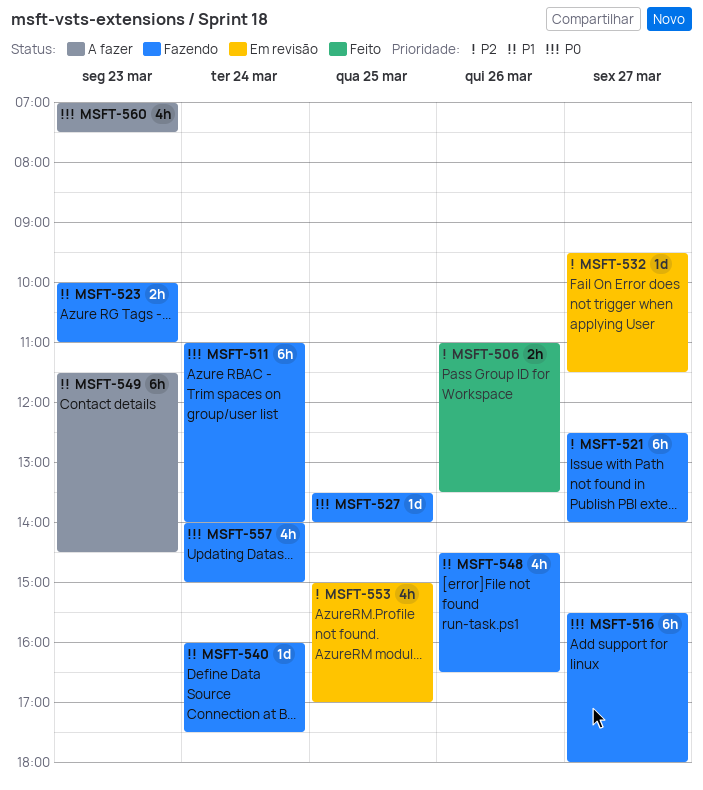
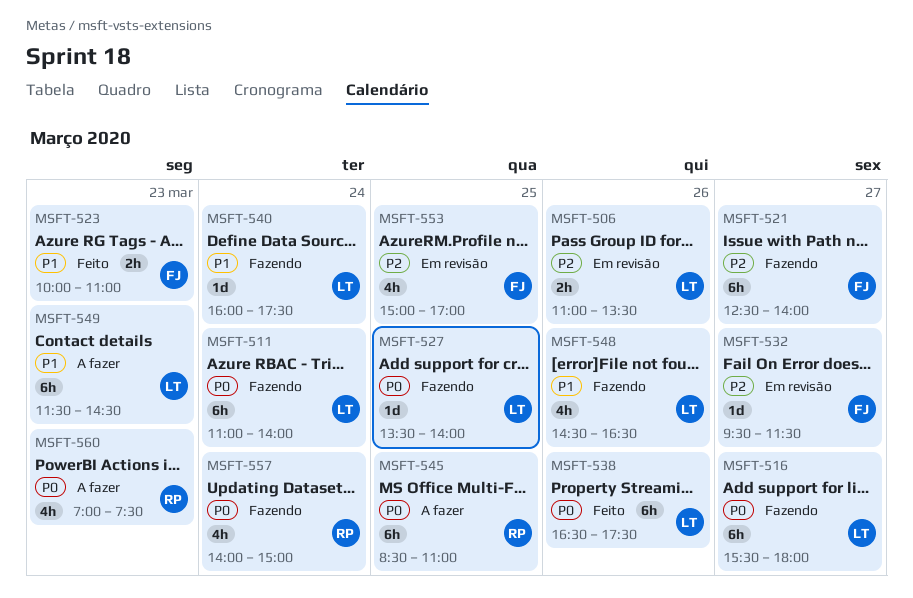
MSFT-506, status: Feito -> Em revisão
MSFT-523, status: Fazendo -> Feito
MSFT-538: none -> present
MSFT-545: none -> present

